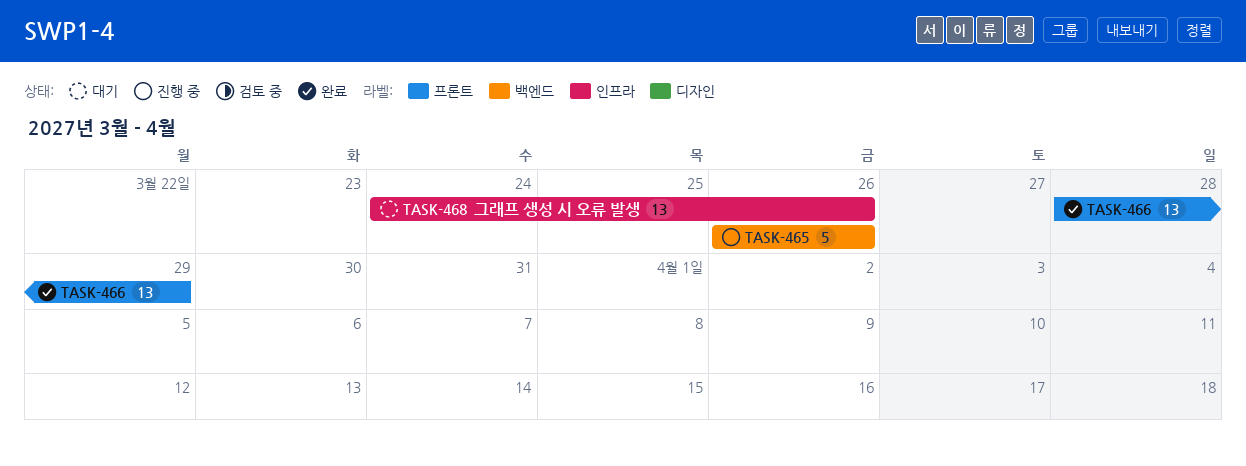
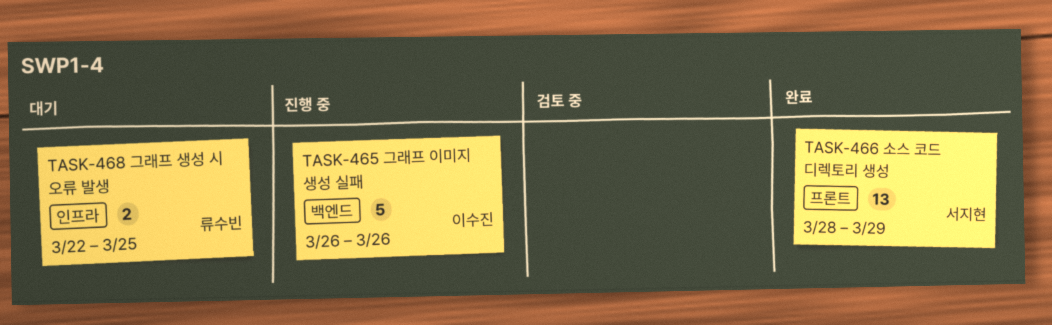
TASK-468, estimate: 13 -> 2
TASK-468, start: Mar 24 -> Mar 22
TASK-468, due: Mar 26 -> Mar 25

